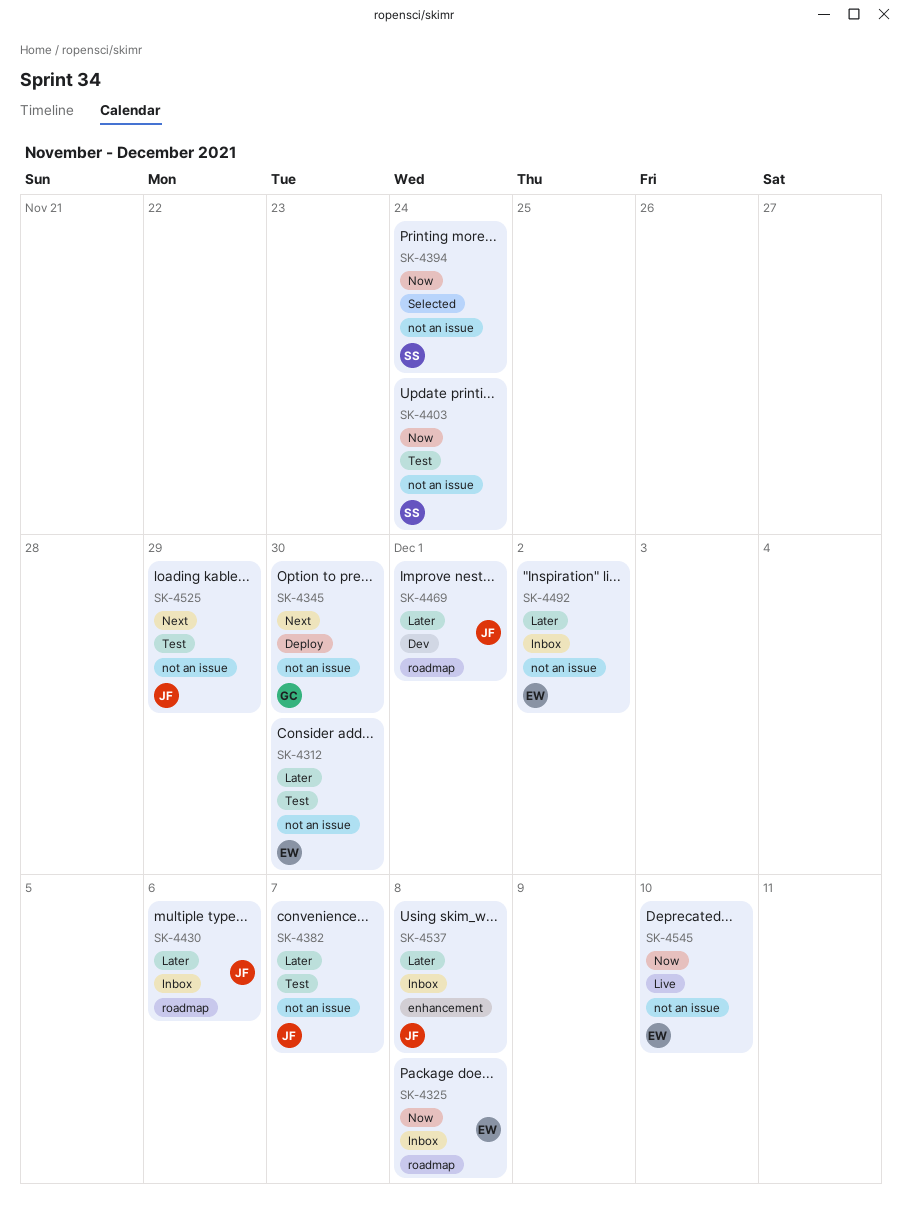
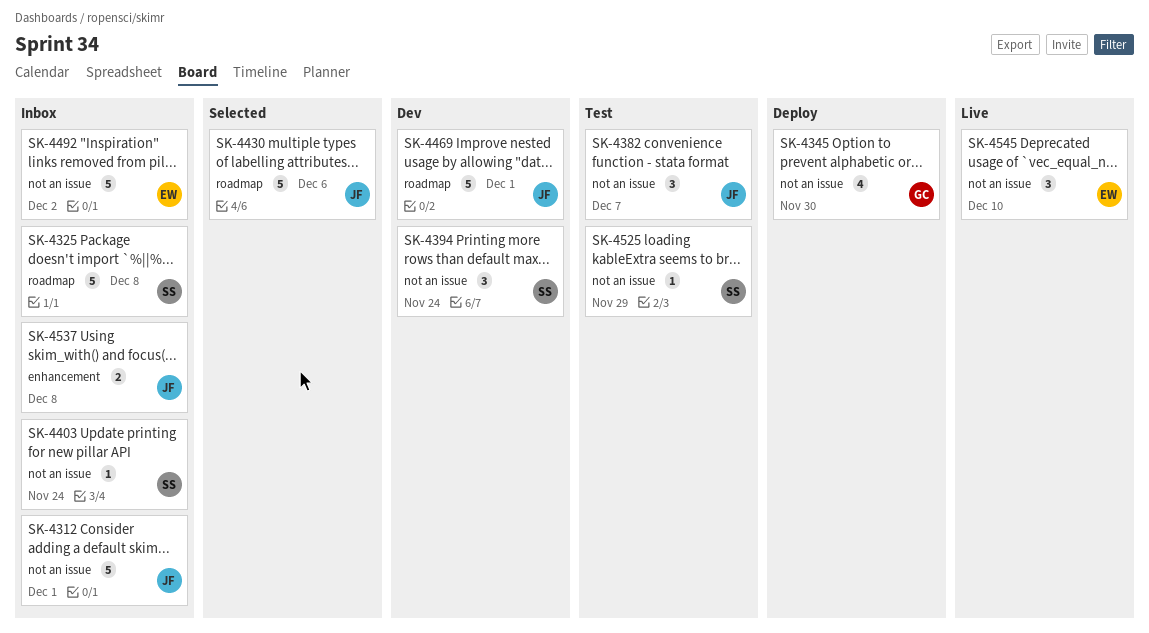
SK-4312, status: Test -> Inbox
SK-4312, owner: EW -> JF
SK-4312, due: Nov 30 -> Dec 1
SK-4325, owner: EW -> SS
SK-4394, status: Selected -> Dev
SK-4403, status: Test -> Inbox
SK-4430, status: Inbox -> Selected
SK-4525, owner: JF -> SS

